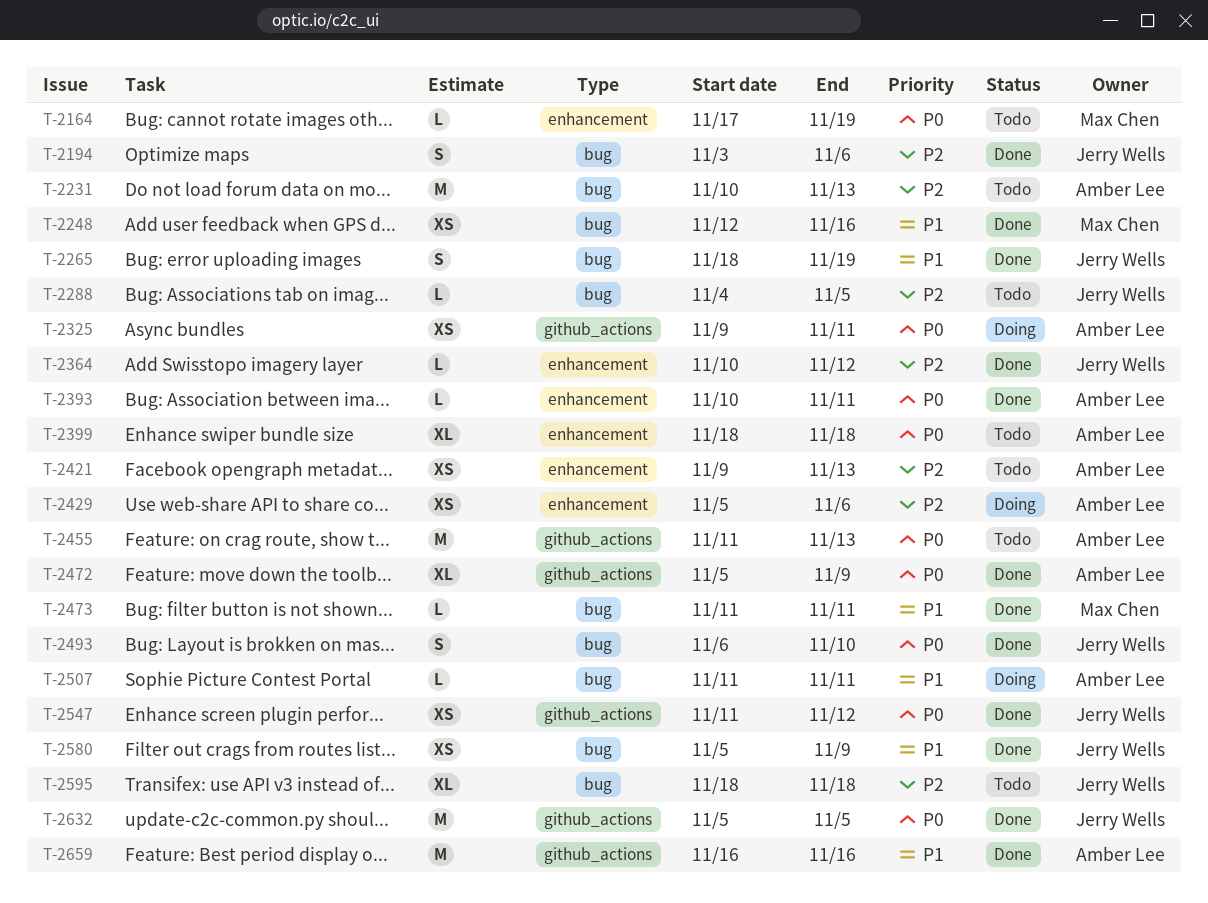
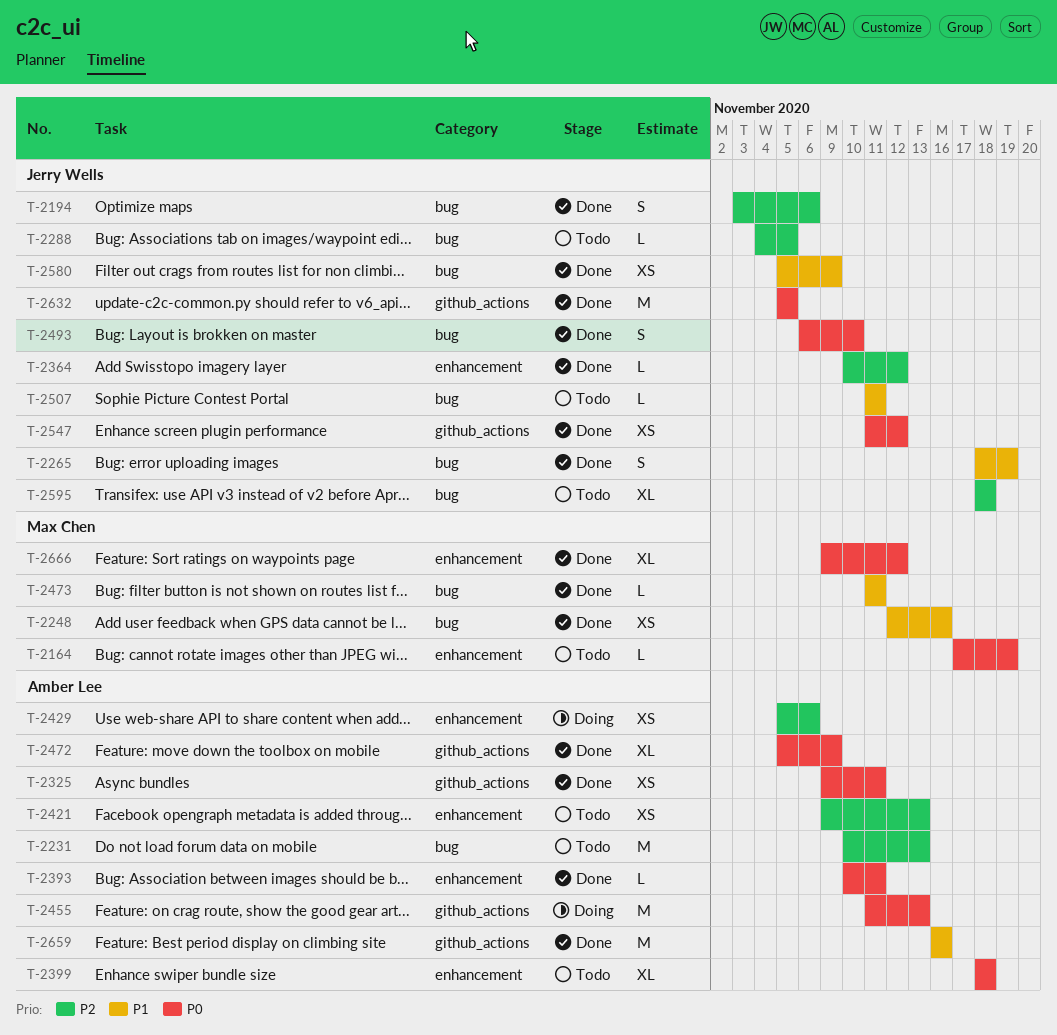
T-2325, status: Doing -> Done
T-2455, status: Todo -> Doing
T-2507, status: Doing -> Todo
T-2507, owner: Amber Lee -> Jerry Wells
T-2666: none -> present

